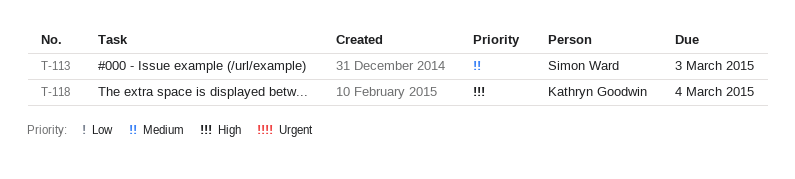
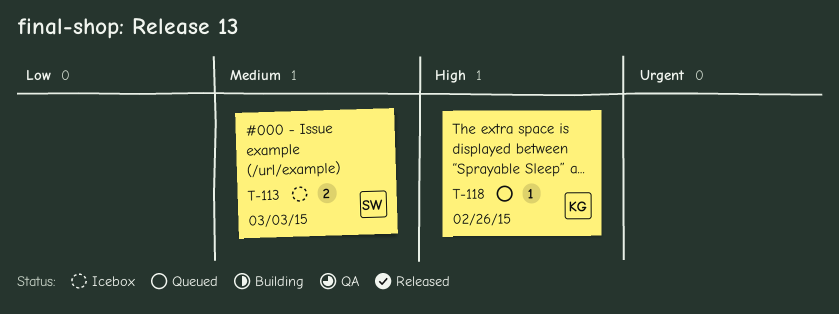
T-118, due: Mar 4 -> Feb 26

